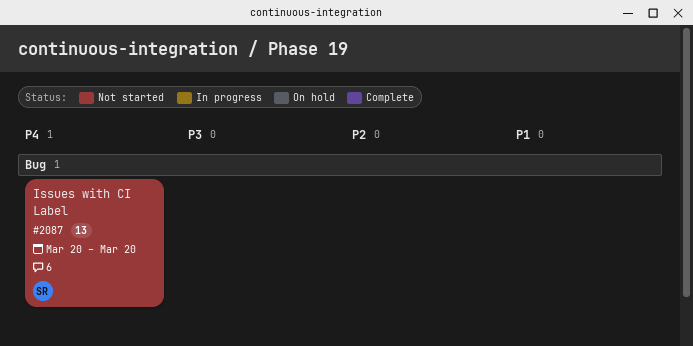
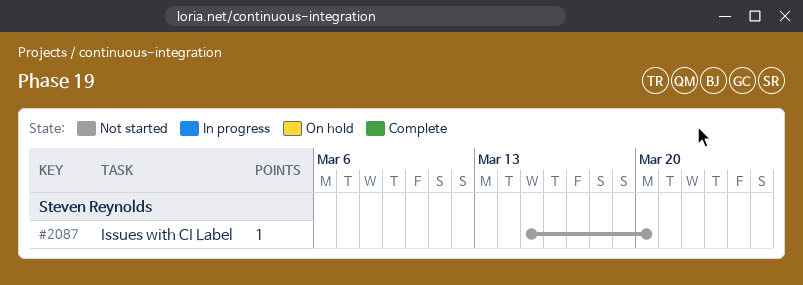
#2087, estimate: 13 -> 1
#2087, start: Mar 20 -> Mar 15

